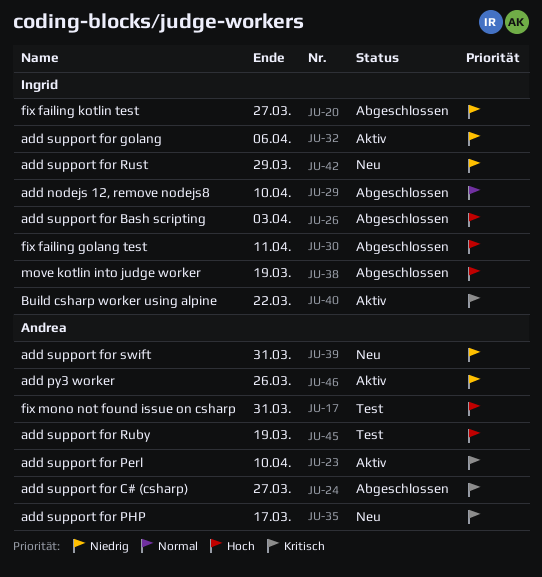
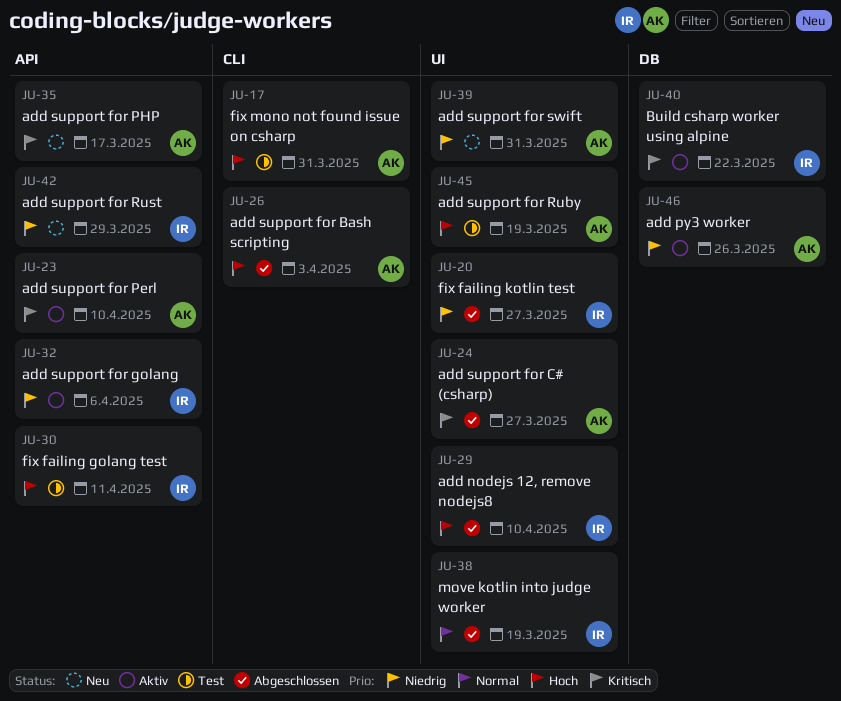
JU-26, owner: Ingrid -> Andrea
JU-29, priority: Normal -> Hoch
JU-30, status: Abgeschlossen -> Test
JU-38, priority: Hoch -> Normal

